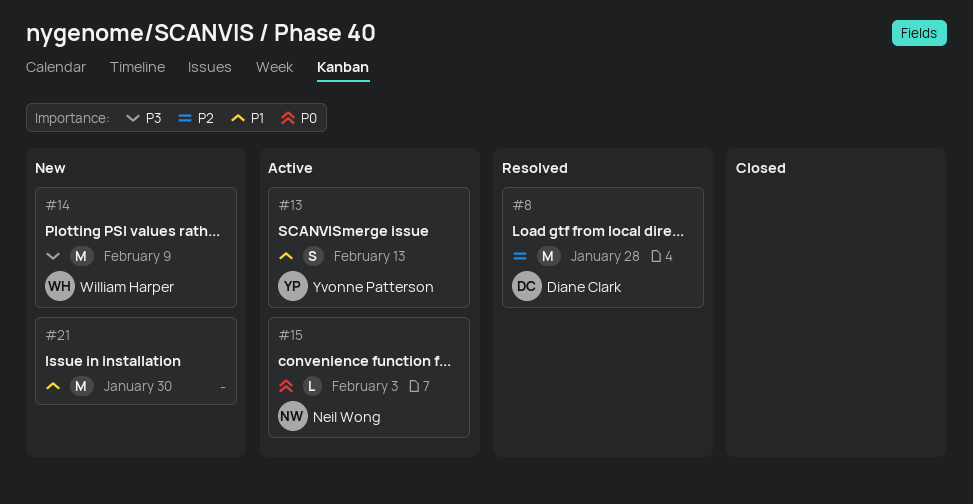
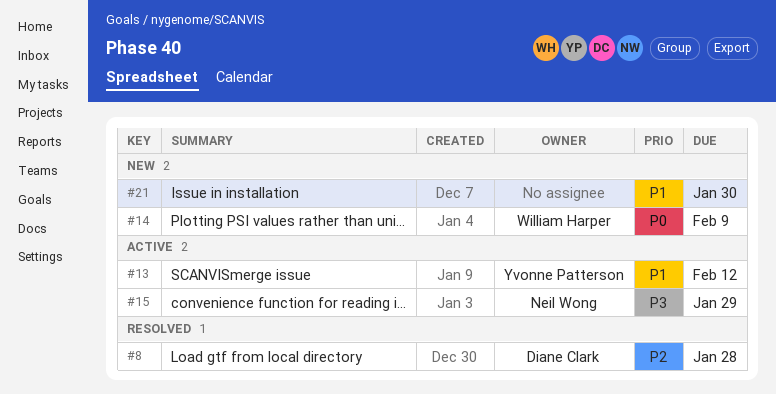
#13, due: Feb 13 -> Feb 12
#14, priority: P3 -> P0
#15, priority: P0 -> P3
#15, due: Feb 3 -> Jan 29

